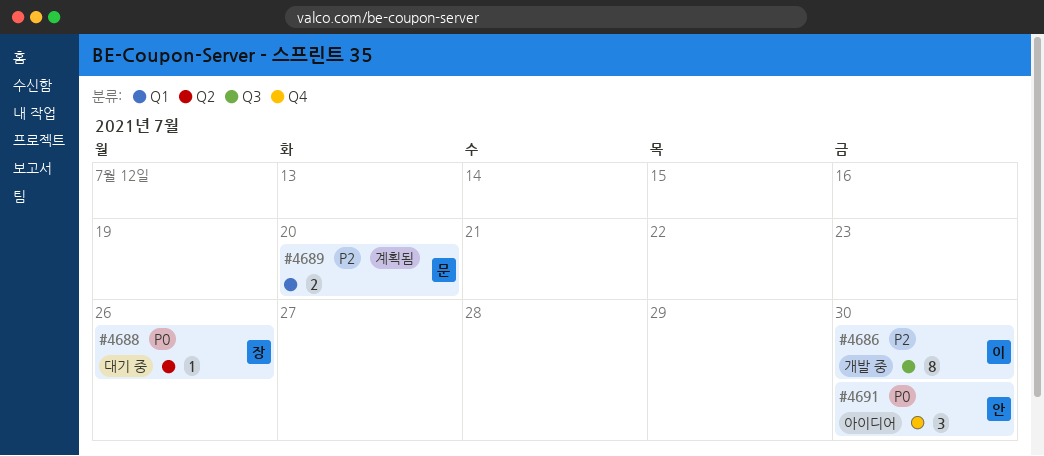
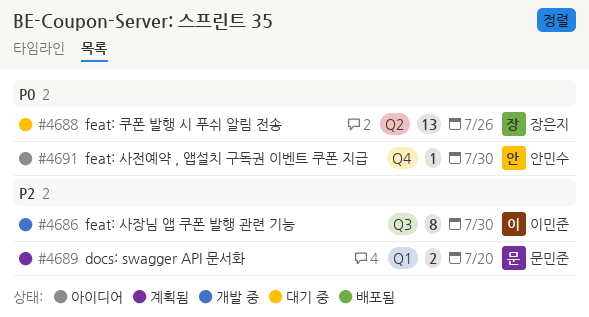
#4688, estimate: 1 -> 13
#4691, estimate: 3 -> 1

